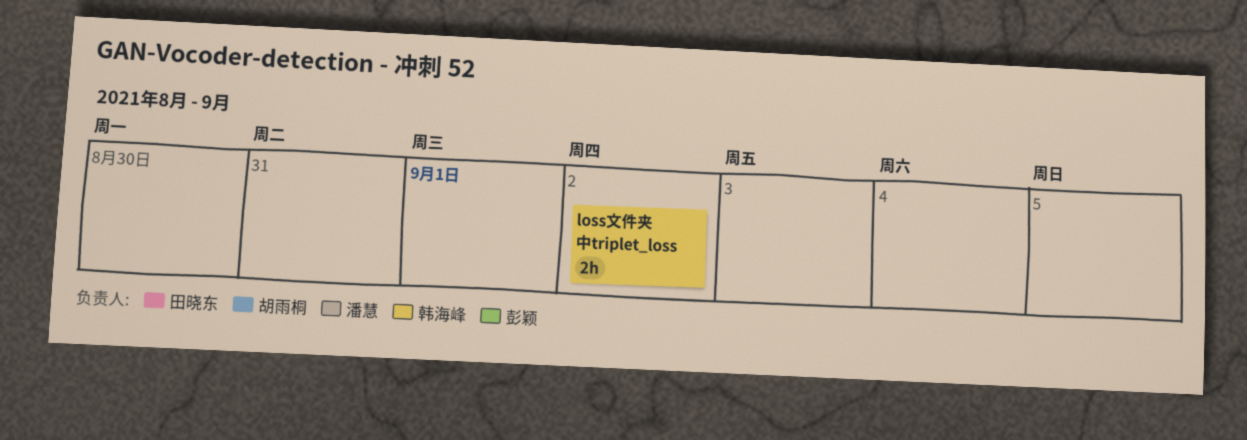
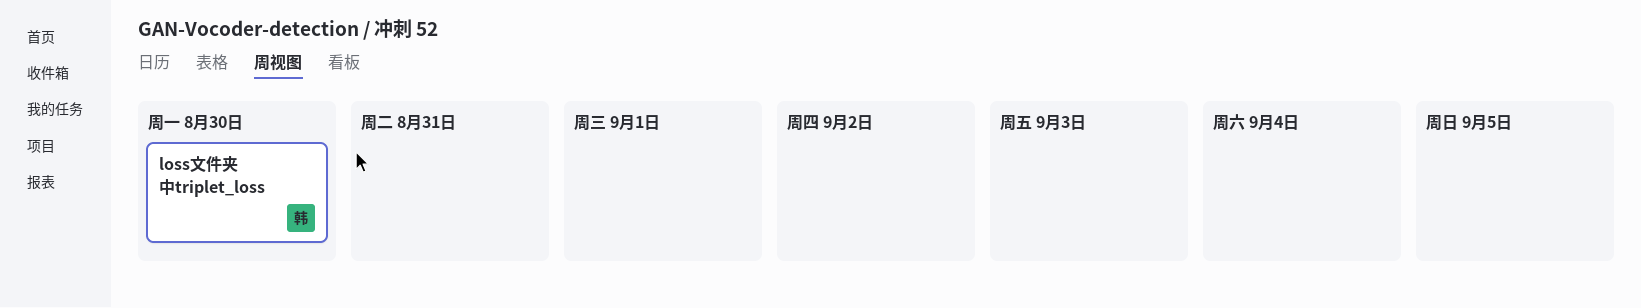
loss文件夹中triplet_loss, due: Sep 2 -> Aug 30

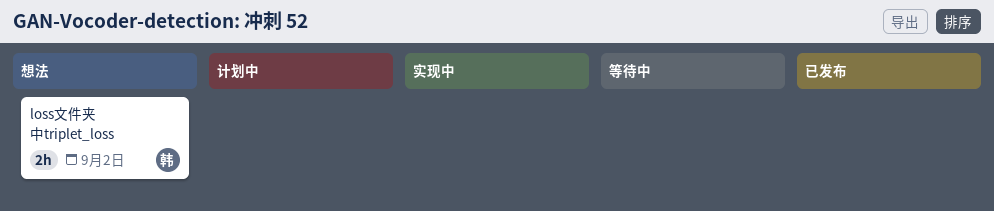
loss文件夹中triplet_loss, due: Aug 30 -> Sep 2

